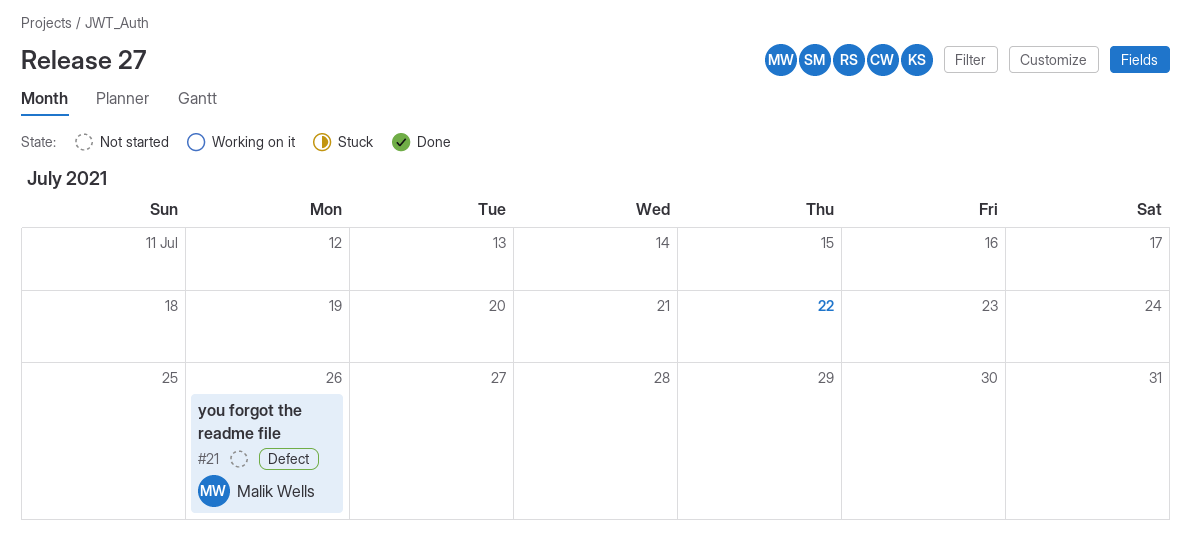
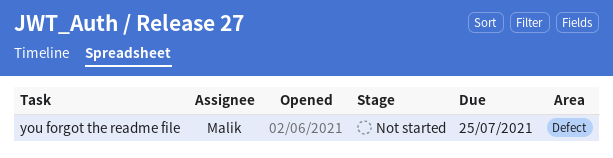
you forgot the readme file, due: Jul 26 -> Jul 25

